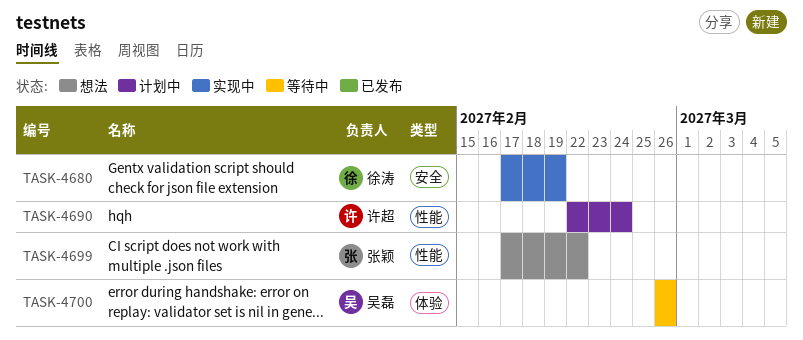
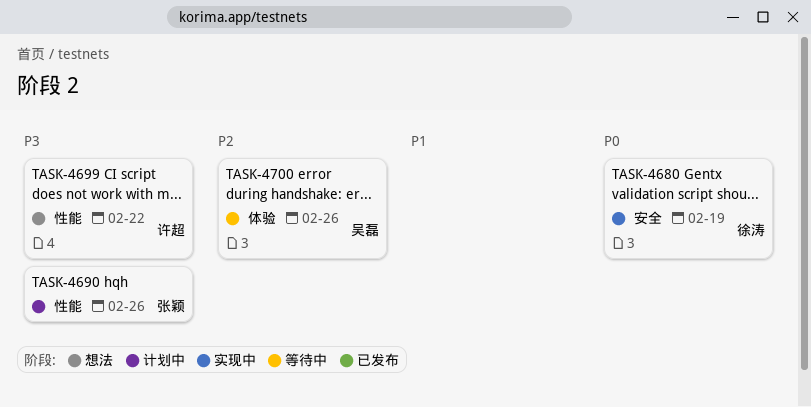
TASK-4690, owner: 许超 -> 张颖
TASK-4690, due: Feb 24 -> Feb 26
TASK-4699, owner: 张颖 -> 许超

